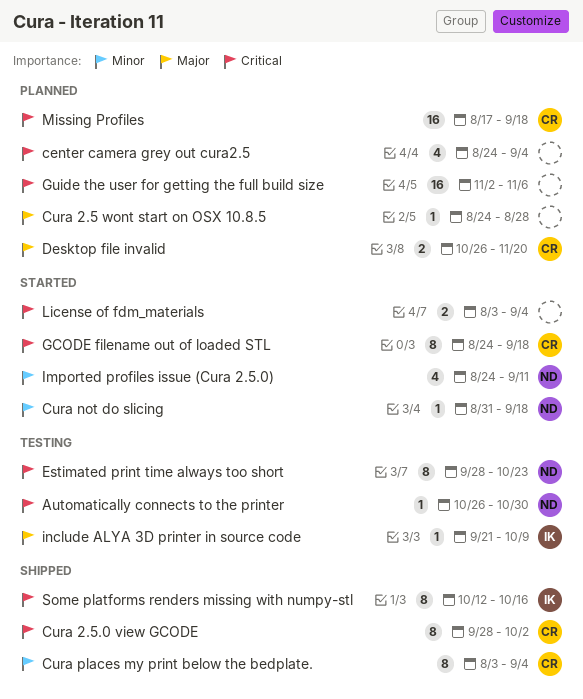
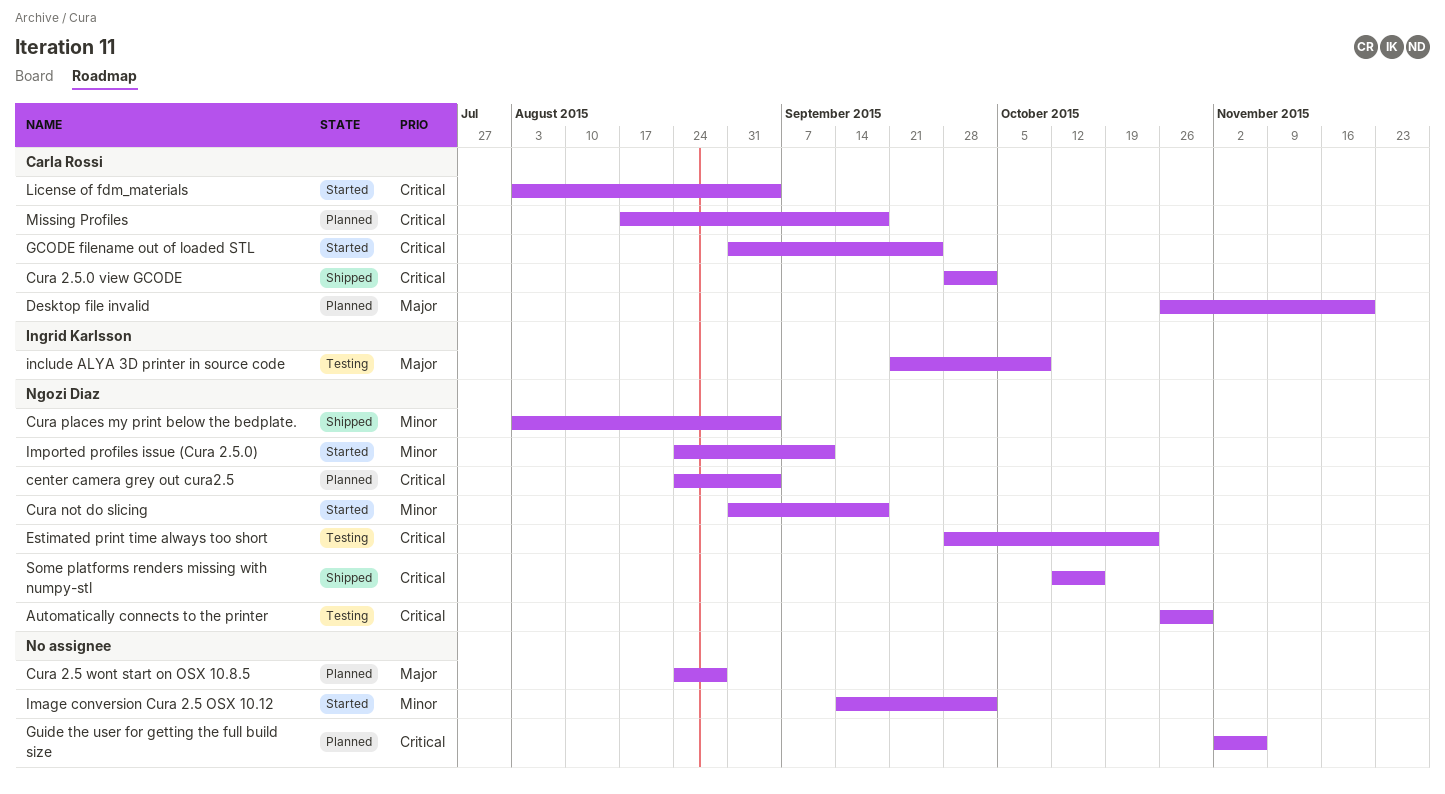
center camera grey out cura2.5, owner: none -> Ngozi Diaz
Cura places my print below the bedplate., owner: Carla Rossi -> Ngozi Diaz
GCODE filename out of loaded STL, start: Aug 24 -> Aug 31
GCODE filename out of loaded STL, due: Sep 18 -> Sep 25
Image conversion Cura 2.5 OSX 10.12: none -> present
License of fdm_materials, owner: none -> Carla Rossi
Some platforms renders missing with numpy-stl, owner: Ingrid Karlsson -> Ngozi Diaz

